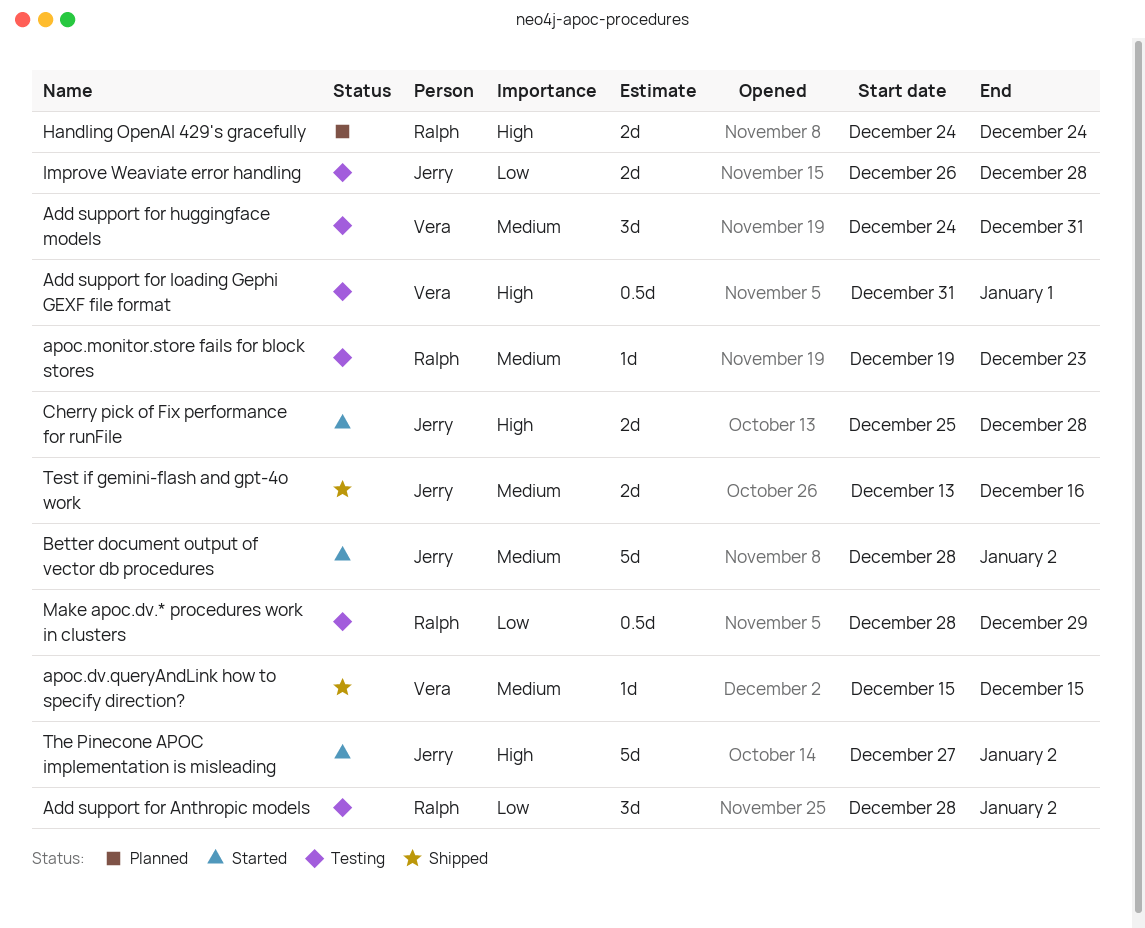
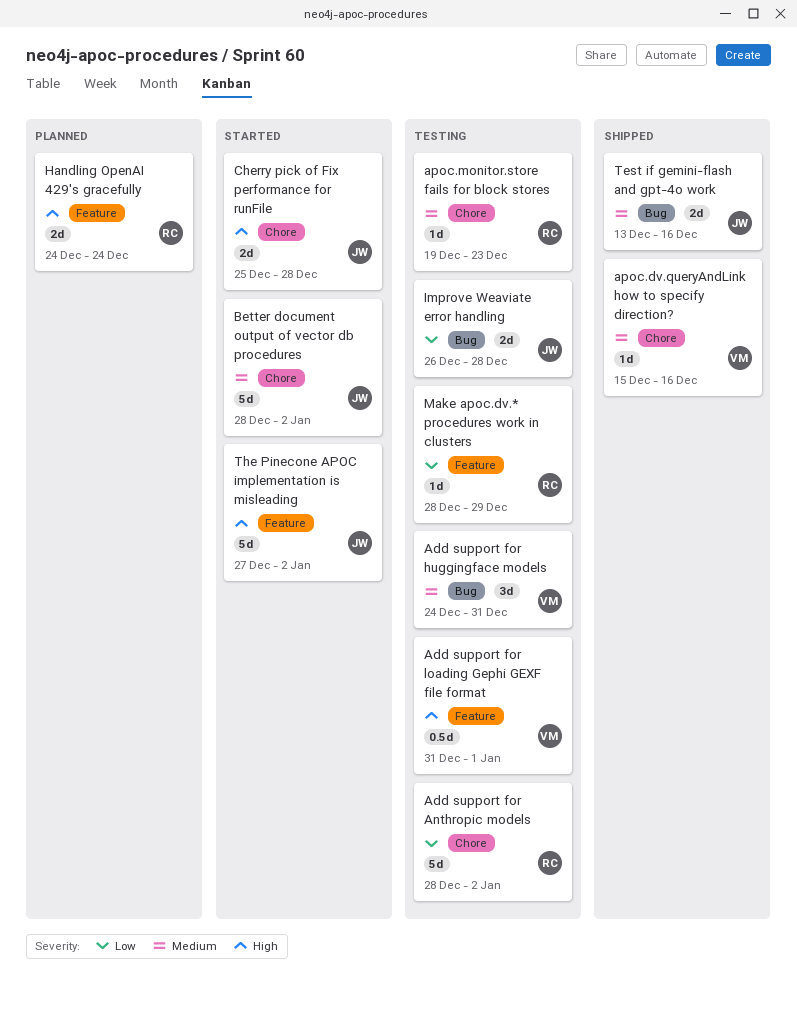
Add support for Anthropic models, estimate: 3d -> 5d
apoc.dv.queryAndLink how to specify direction?, due: Dec 15 -> Dec 16
Make apoc.dv.* procedures work in clusters, estimate: 0.5d -> 1d

